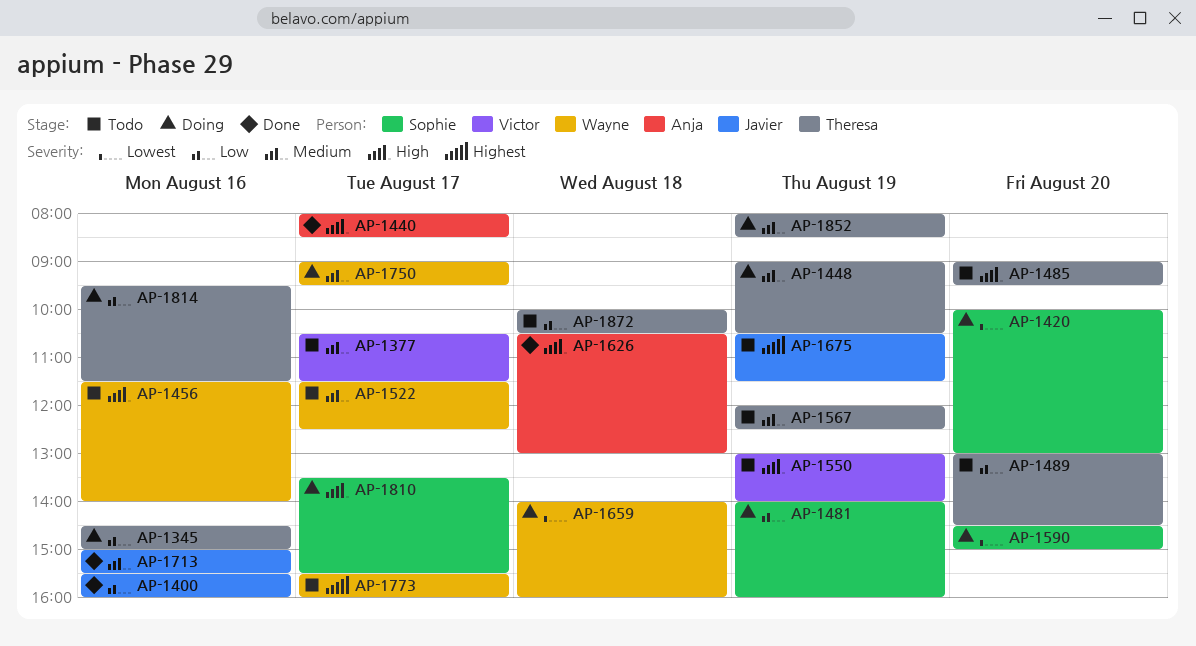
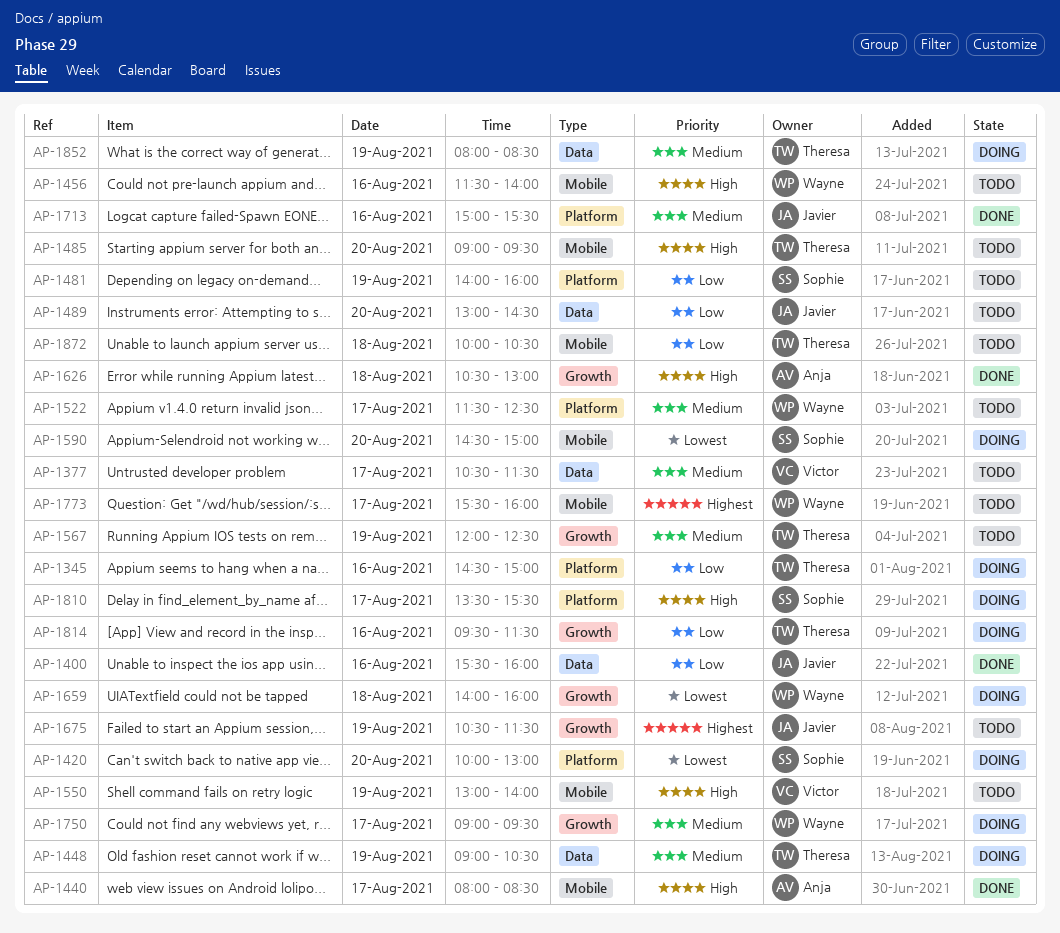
AP-1481, status: Doing -> Todo
AP-1489, owner: Theresa -> Javier

